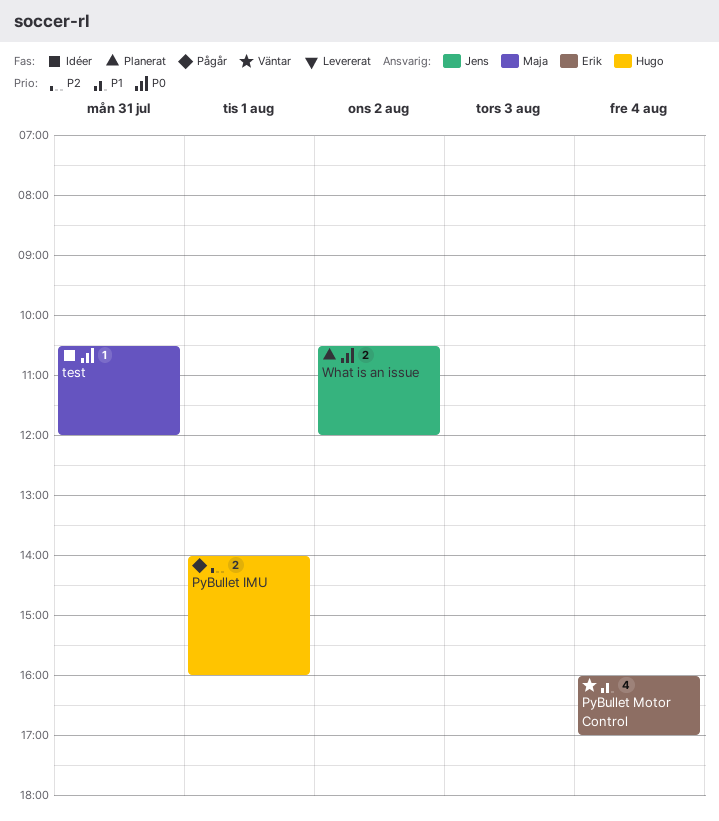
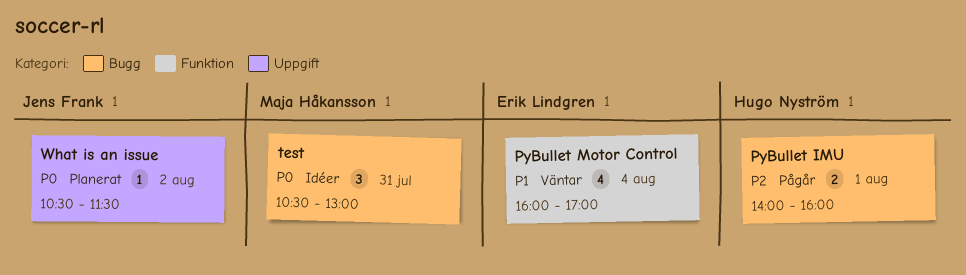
test, estimate: 1 -> 3
test, ends: 12:00 -> 13:00
What is an issue, estimate: 2 -> 1
What is an issue, ends: 12:00 -> 11:30

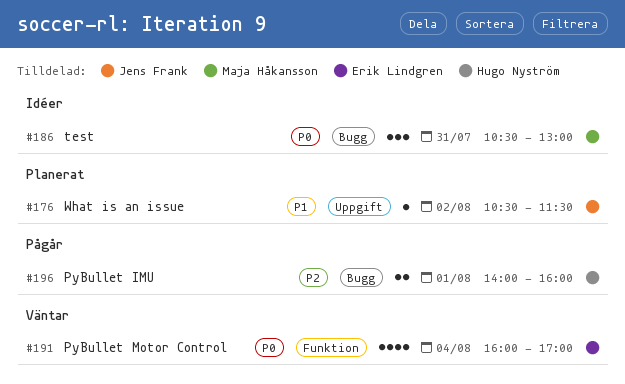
PyBullet Motor Control, priority: P1 -> P0
What is an issue, priority: P0 -> P1

